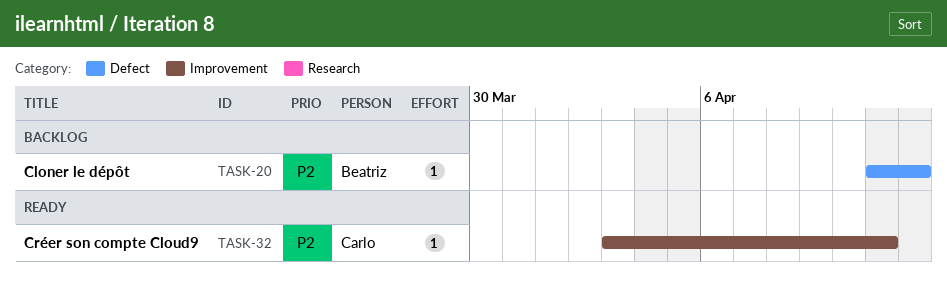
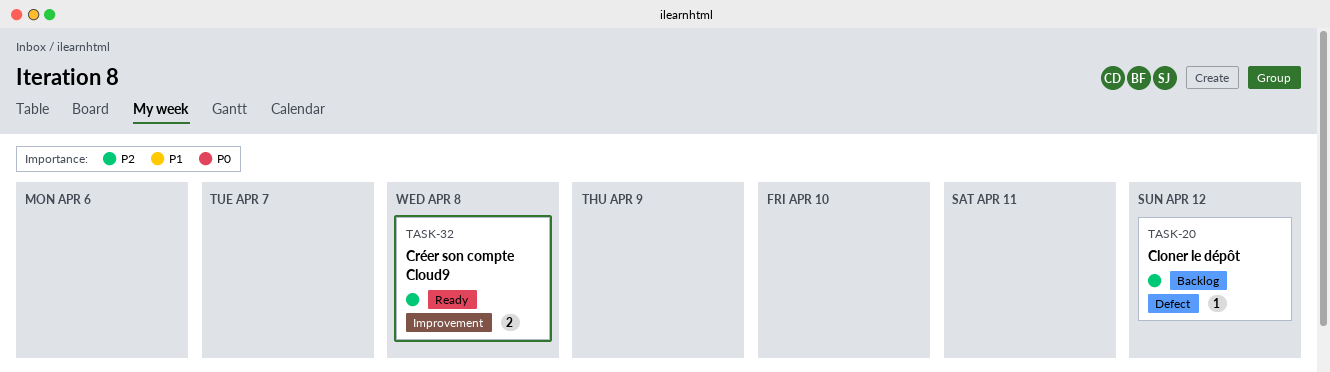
TASK-32, estimate: 1 -> 2
TASK-32, due: Apr 11 -> Apr 8

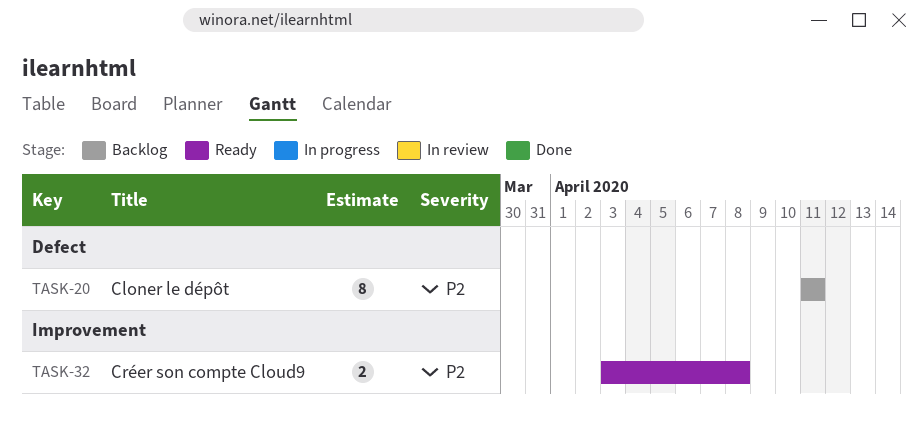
TASK-20, estimate: 1 -> 8
TASK-20, due: Apr 12 -> Apr 11

